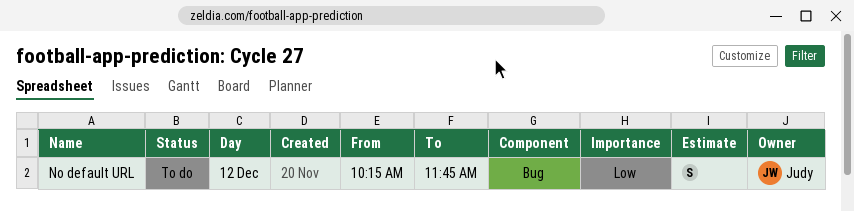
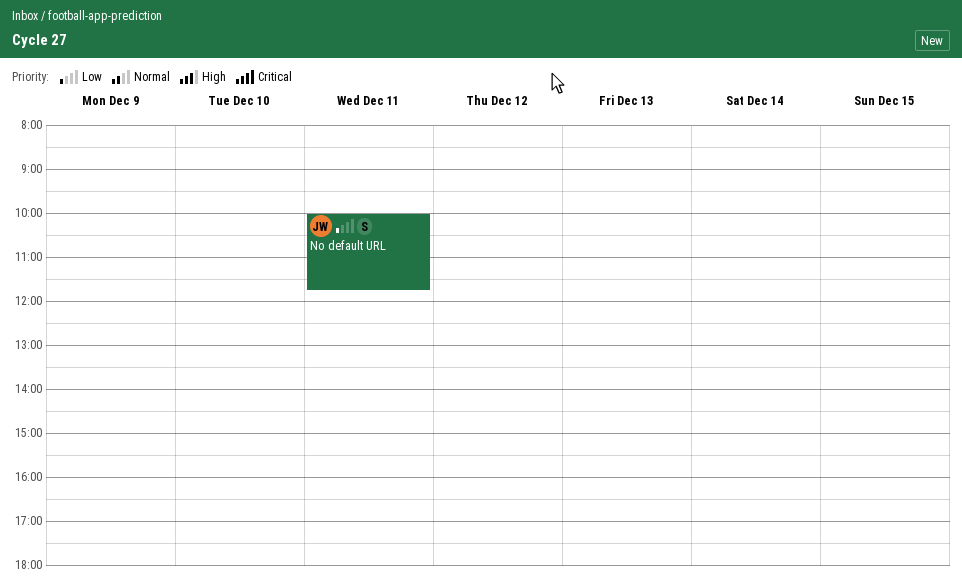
No default URL, day: Dec 12 -> Dec 11
No default URL, begins: 10:15 -> 10:00

